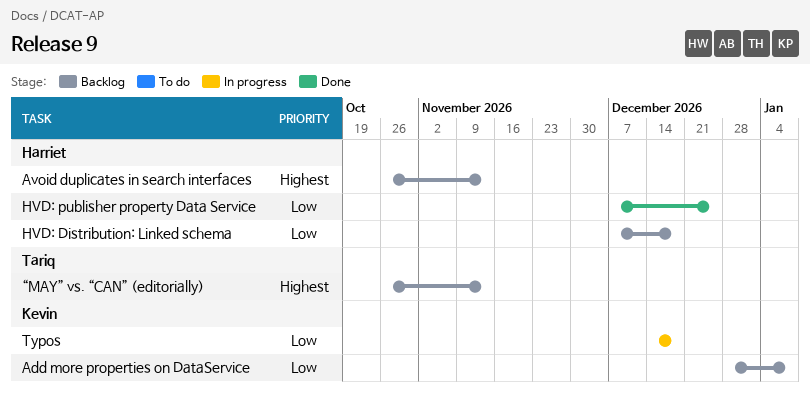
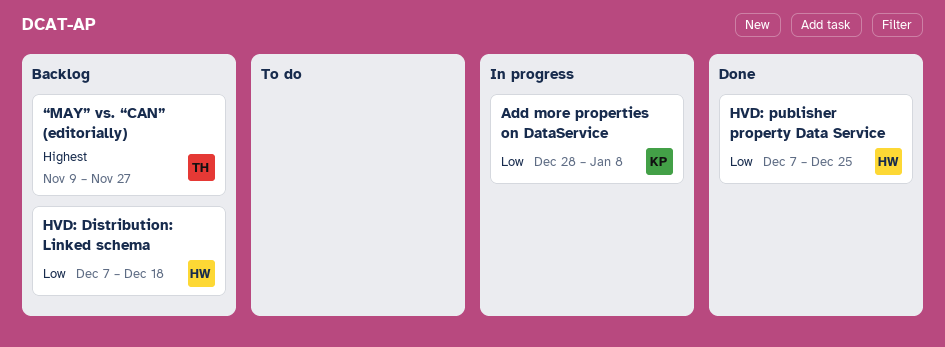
Add more properties on DataService, status: Backlog -> In progress
Avoid duplicates in search interfaces: present -> none
Typos: present -> none
“MAY” vs. “CAN” (editorially), start: Oct 26 -> Nov 9
“MAY” vs. “CAN” (editorially), due: Nov 13 -> Nov 27

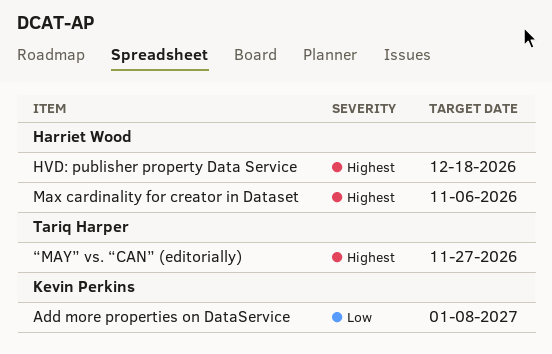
HVD: Distribution: Linked schema: present -> none
HVD: publisher property Data Service, priority: Low -> Highest
HVD: publisher property Data Service, due: Dec 25 -> Dec 18
Max cardinality for creator in Dataset: none -> present

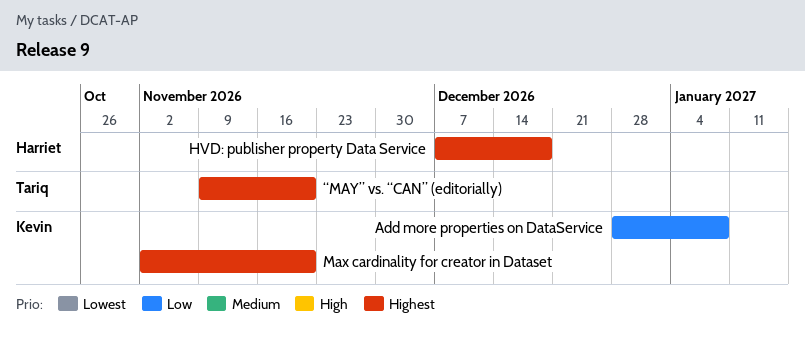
Max cardinality for creator in Dataset, owner: Harriet Wood -> Kevin Perkins
Max cardinality for creator in Dataset, due: Nov 6 -> Nov 20
“MAY” vs. “CAN” (editorially), due: Nov 27 -> Nov 20

